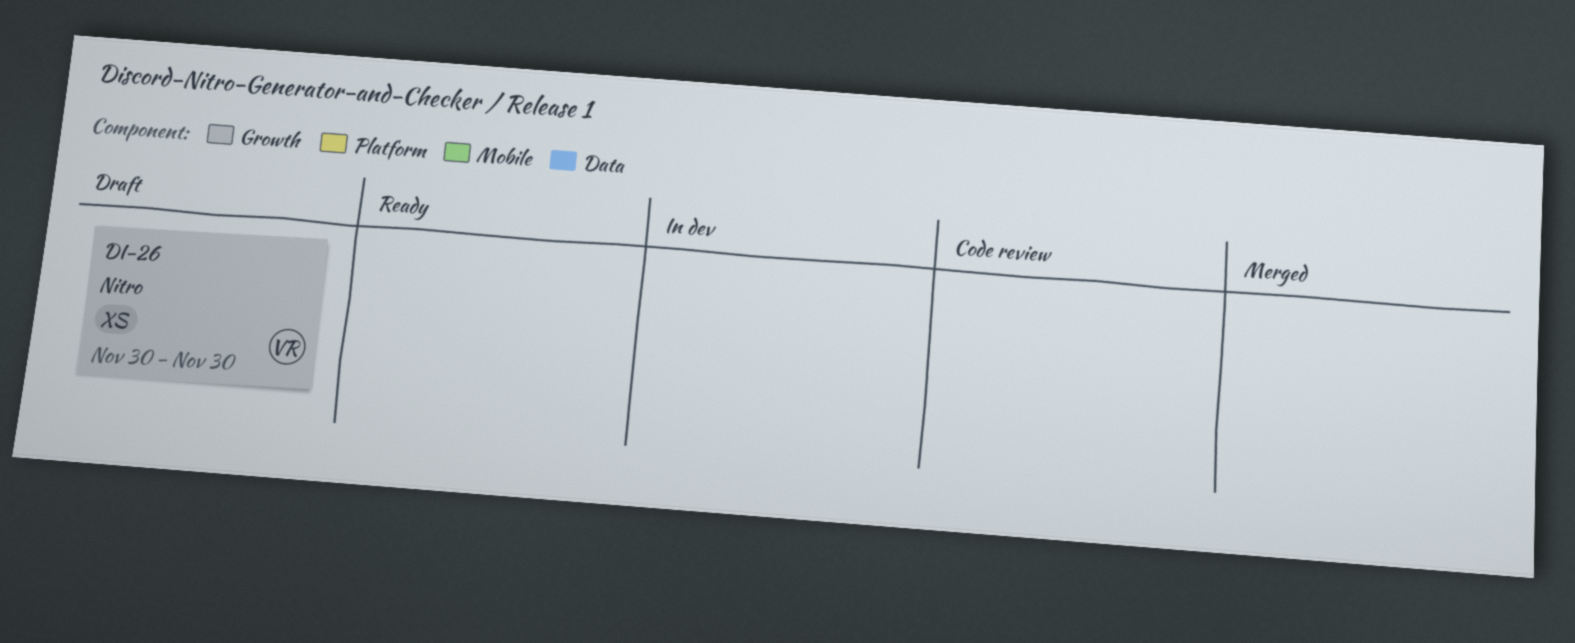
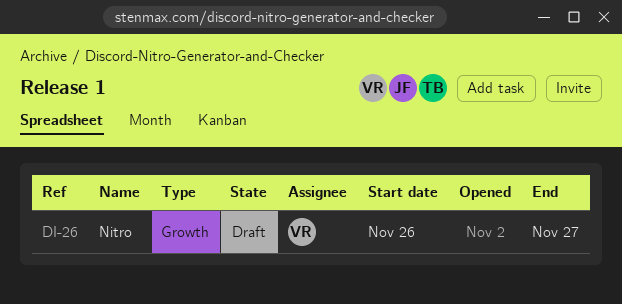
DI-26, start: Nov 30 -> Nov 26
DI-26, due: Nov 30 -> Nov 27

